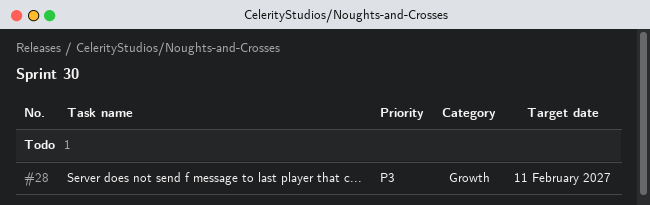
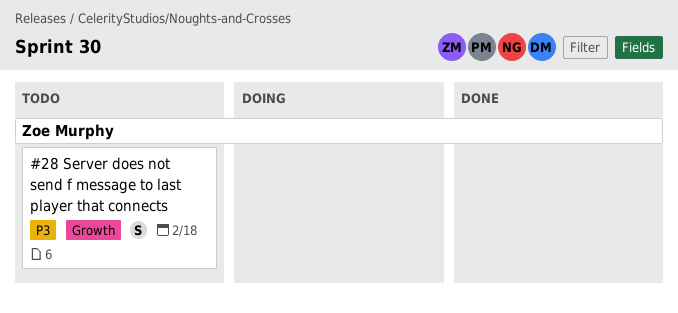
#28, due: Feb 11 -> Feb 18

